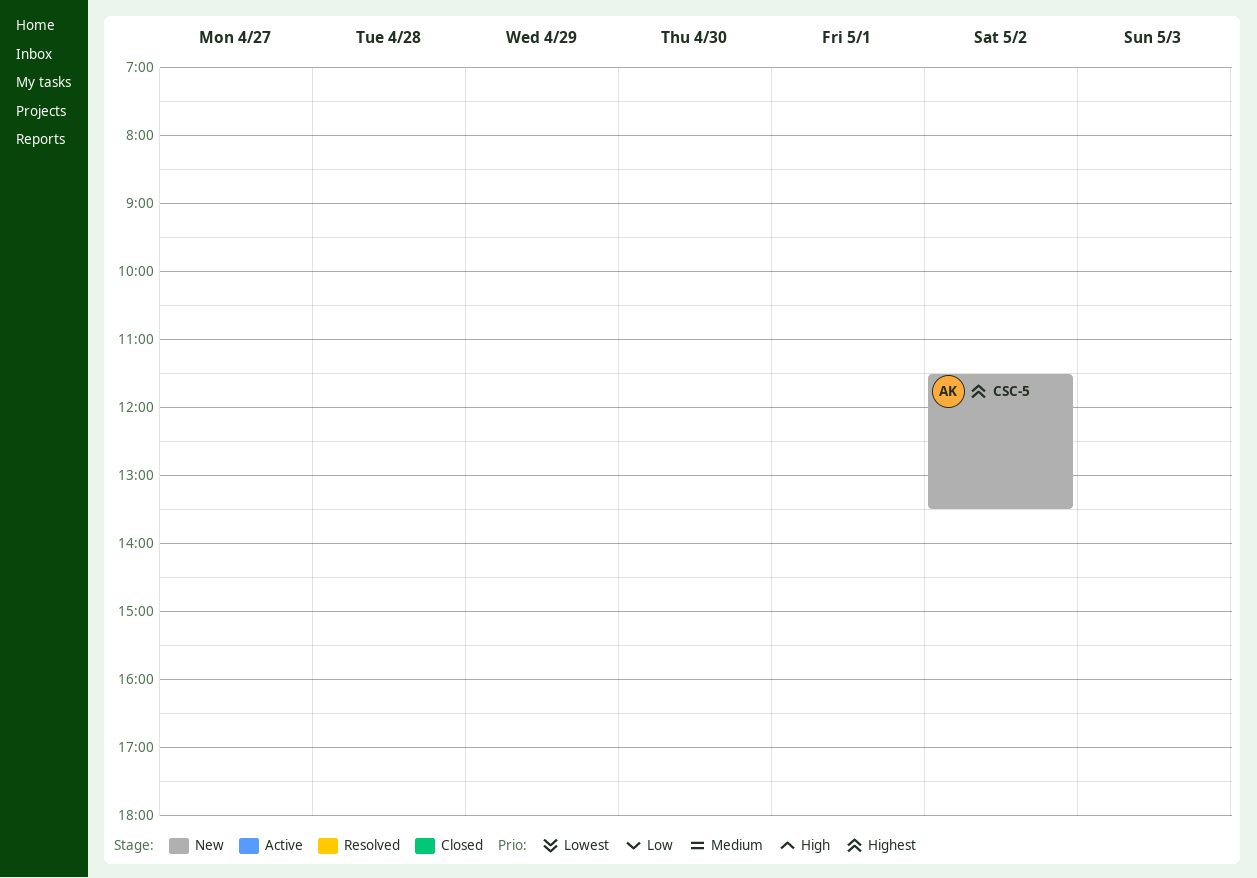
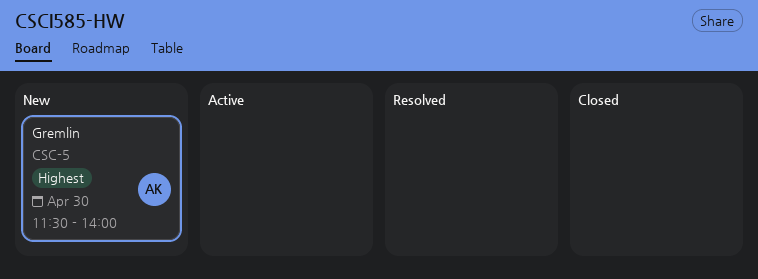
CSC-5, day: May 2 -> Apr 30
CSC-5, ends: 13:30 -> 14:00

